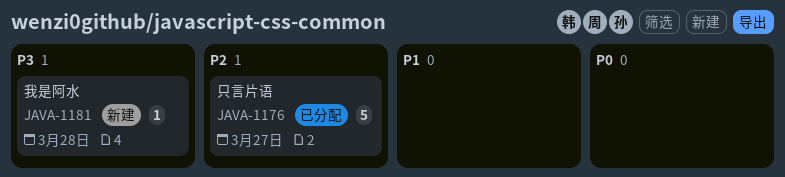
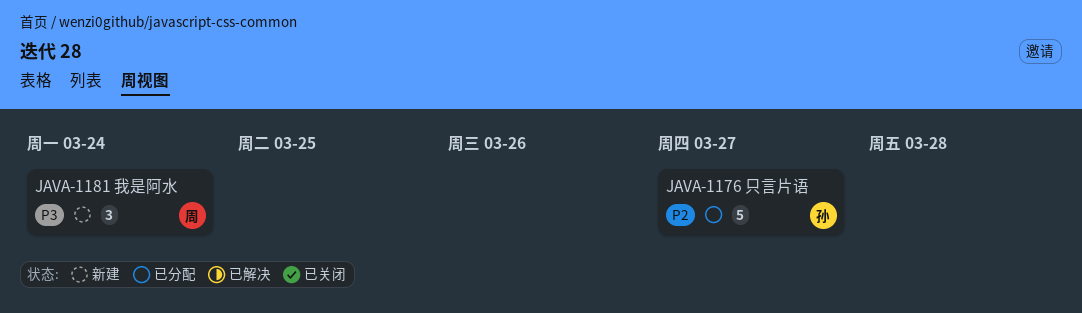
JAVA-1181, estimate: 1 -> 3
JAVA-1181, due: Mar 28 -> Mar 24

